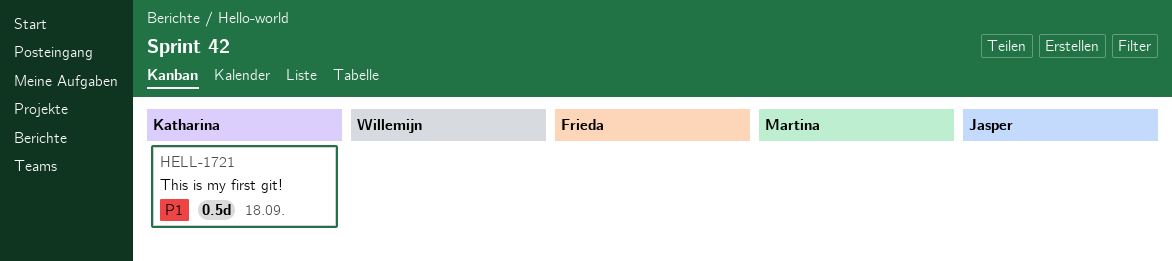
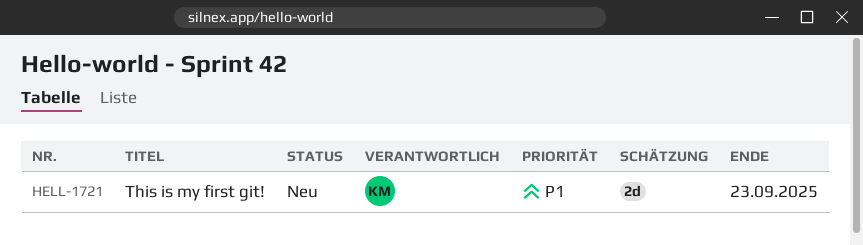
HELL-1721, estimate: 0.5d -> 2d
HELL-1721, due: Sep 18 -> Sep 23

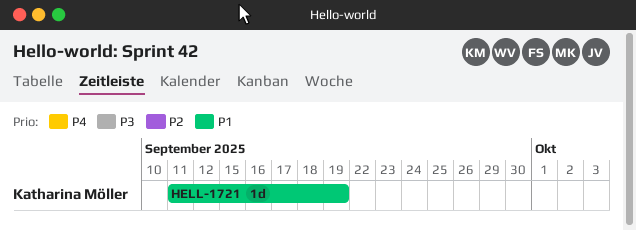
HELL-1721, estimate: 2d -> 1d
HELL-1721, due: Sep 23 -> Sep 19

